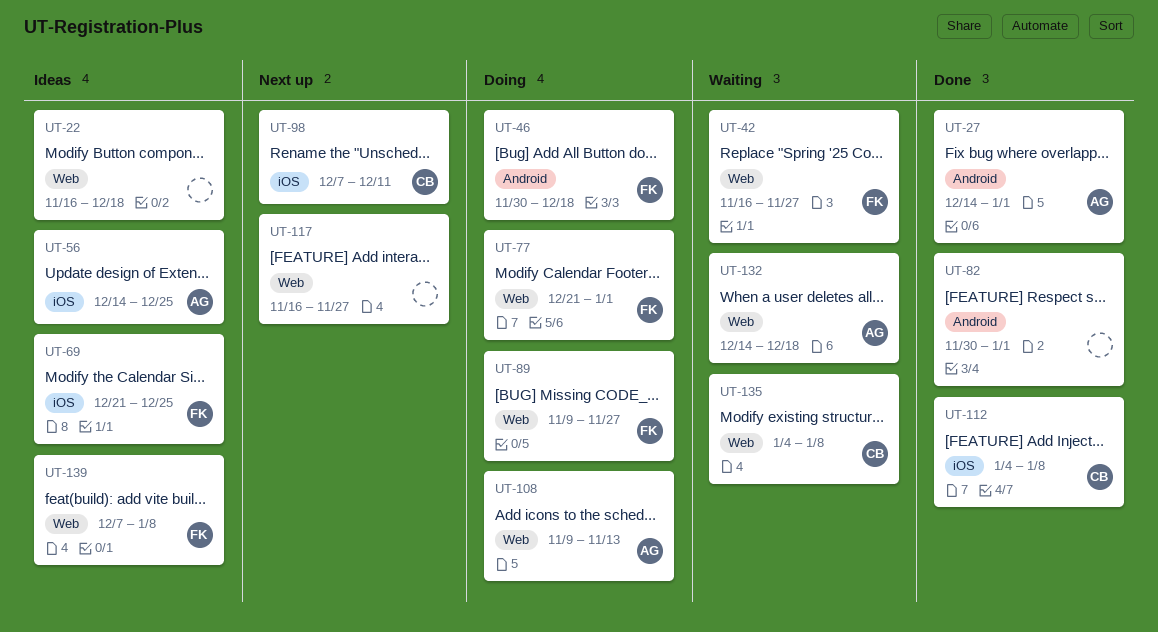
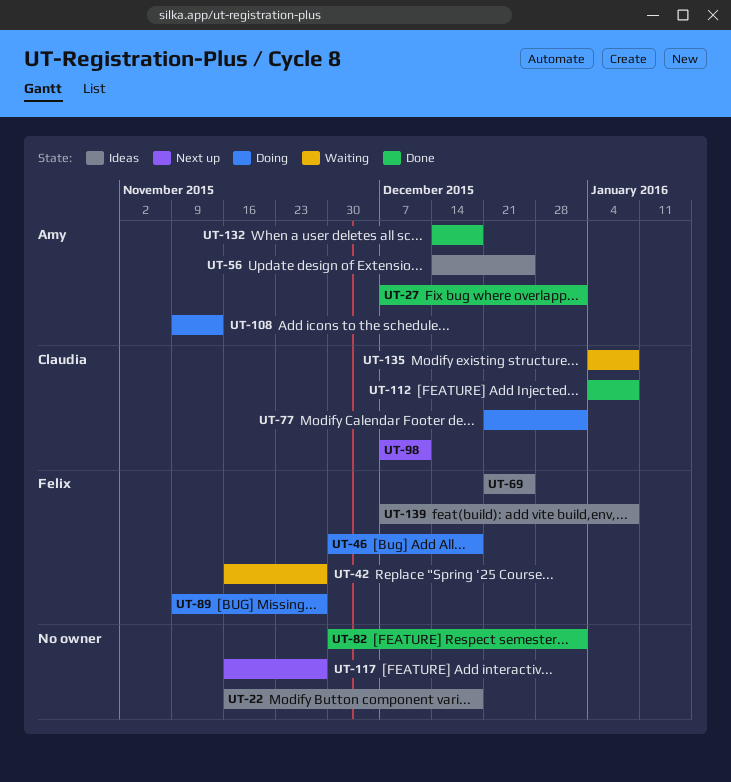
UT-27, start: Dec 14 -> Dec 7
UT-77, owner: Felix -> Claudia
UT-132, status: Waiting -> Done

